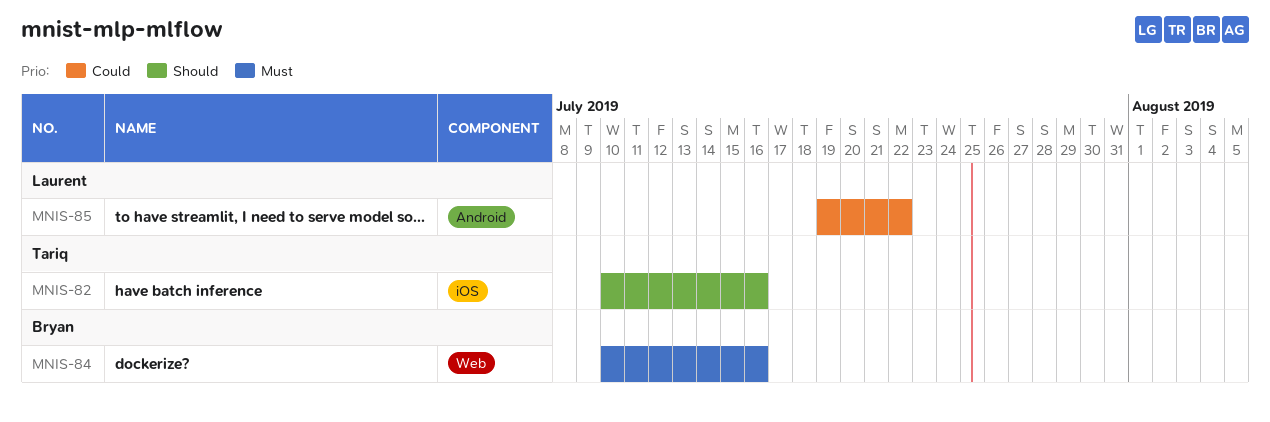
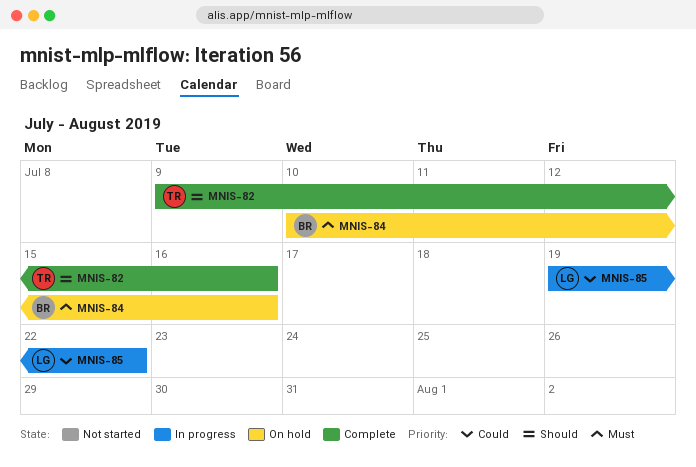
MNIS-82, start: Jul 10 -> Jul 9

